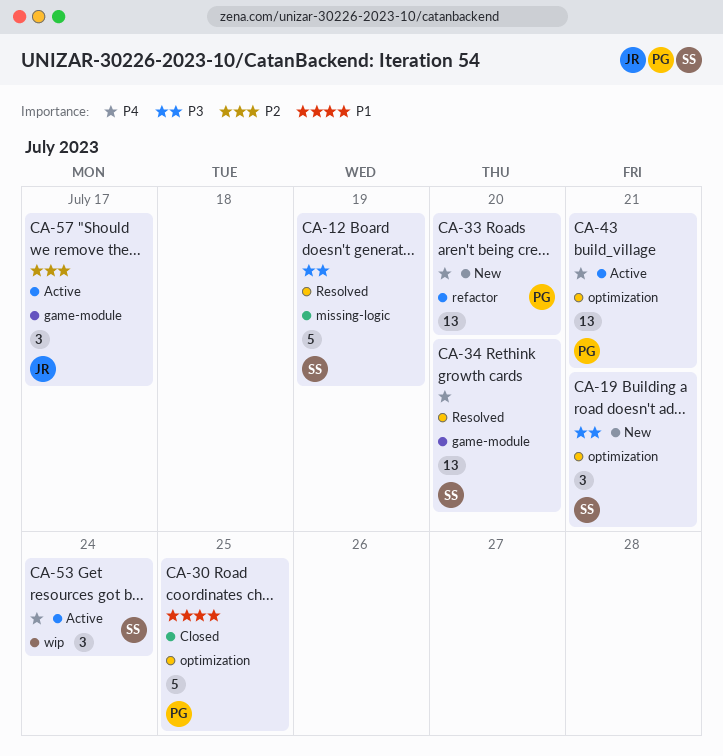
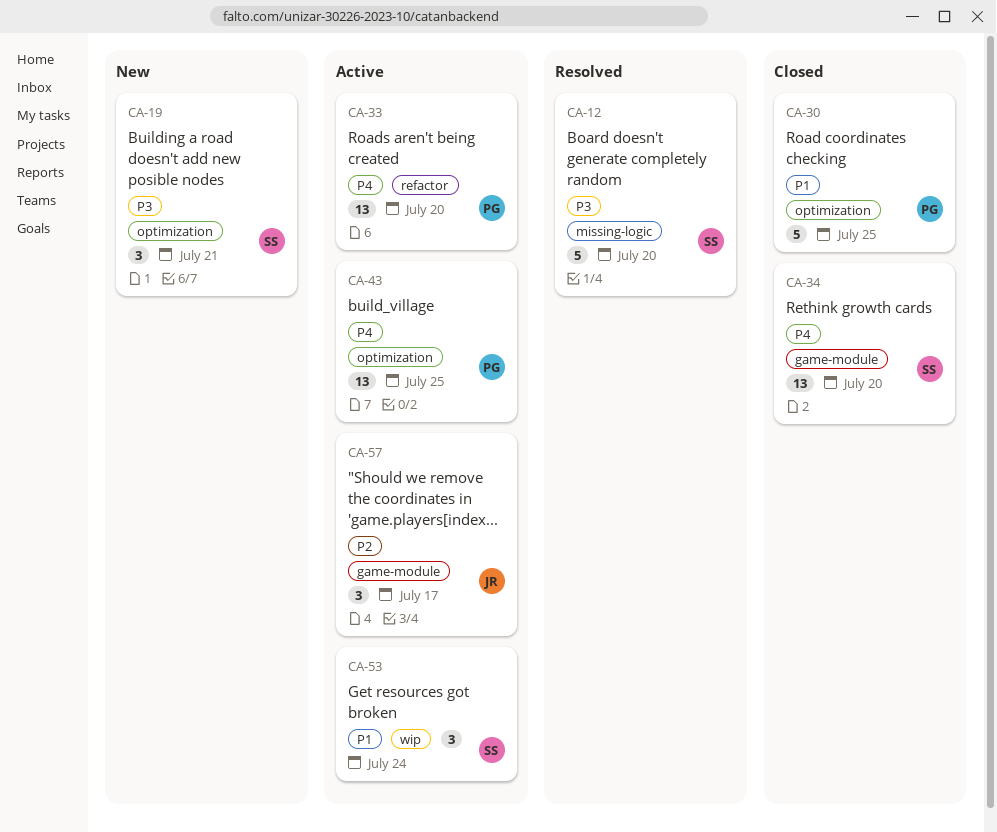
CA-12, due: Jul 19 -> Jul 20
CA-33, status: New -> Active
CA-34, status: Resolved -> Closed
CA-43, due: Jul 21 -> Jul 25
CA-53, priority: P4 -> P1

